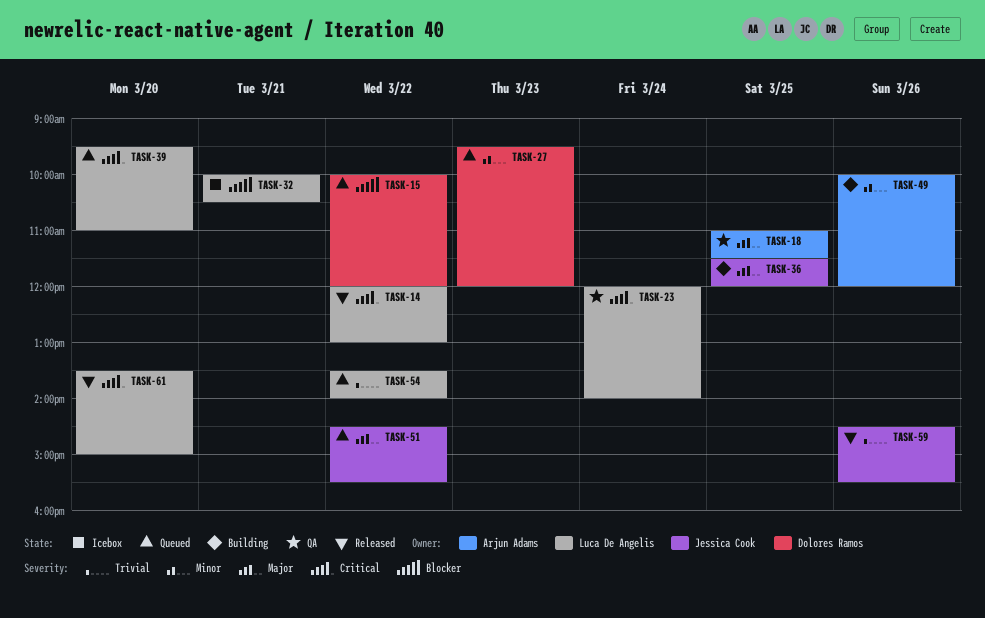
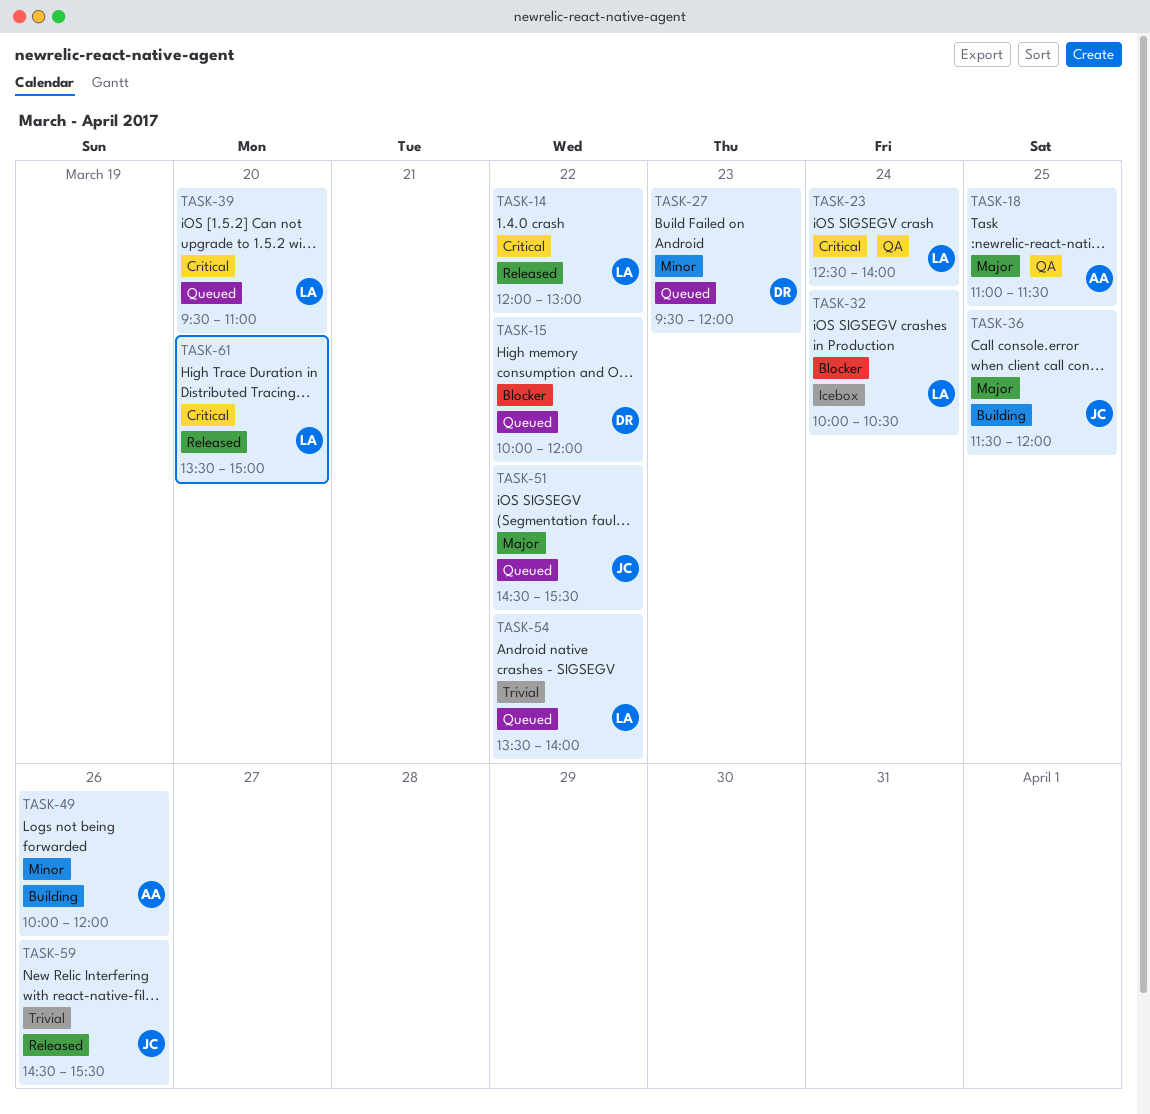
TASK-23, begins: 12:00 -> 12:30
TASK-32, day: Mar 21 -> Mar 24

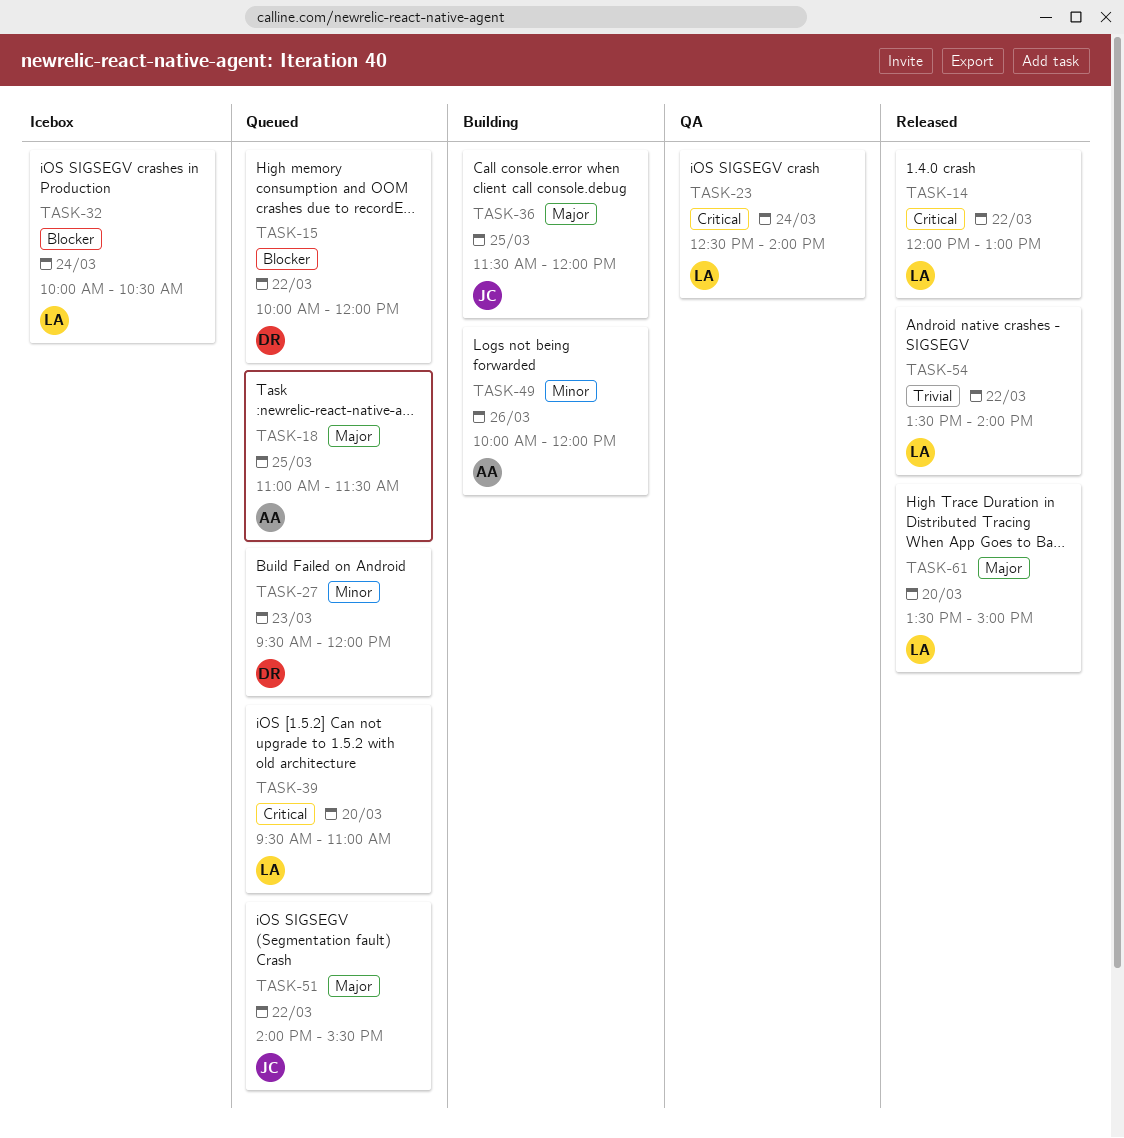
TASK-18, status: QA -> Queued
TASK-51, begins: 14:30 -> 14:00
TASK-54, status: Queued -> Released
TASK-59: present -> none
TASK-61, priority: Critical -> Major

